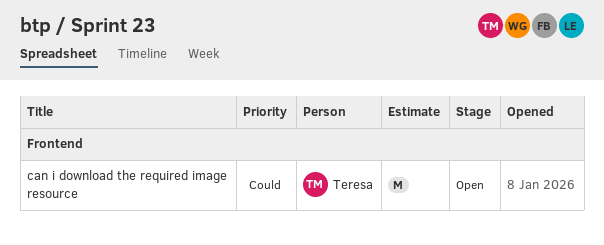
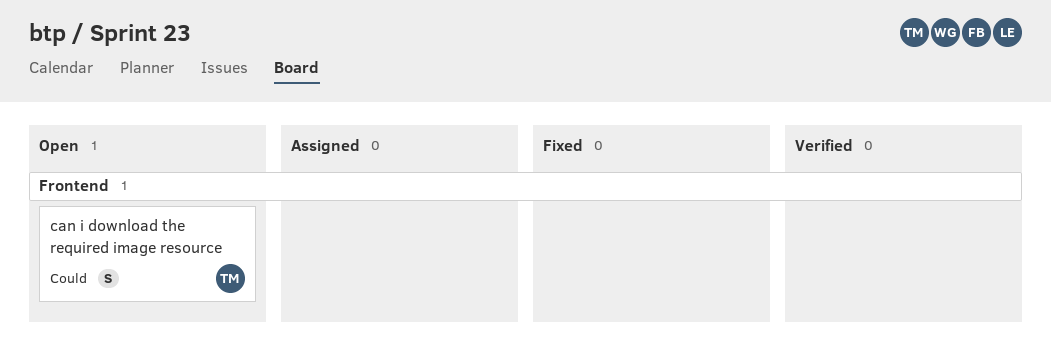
can i download the required image resource, estimate: M -> S

